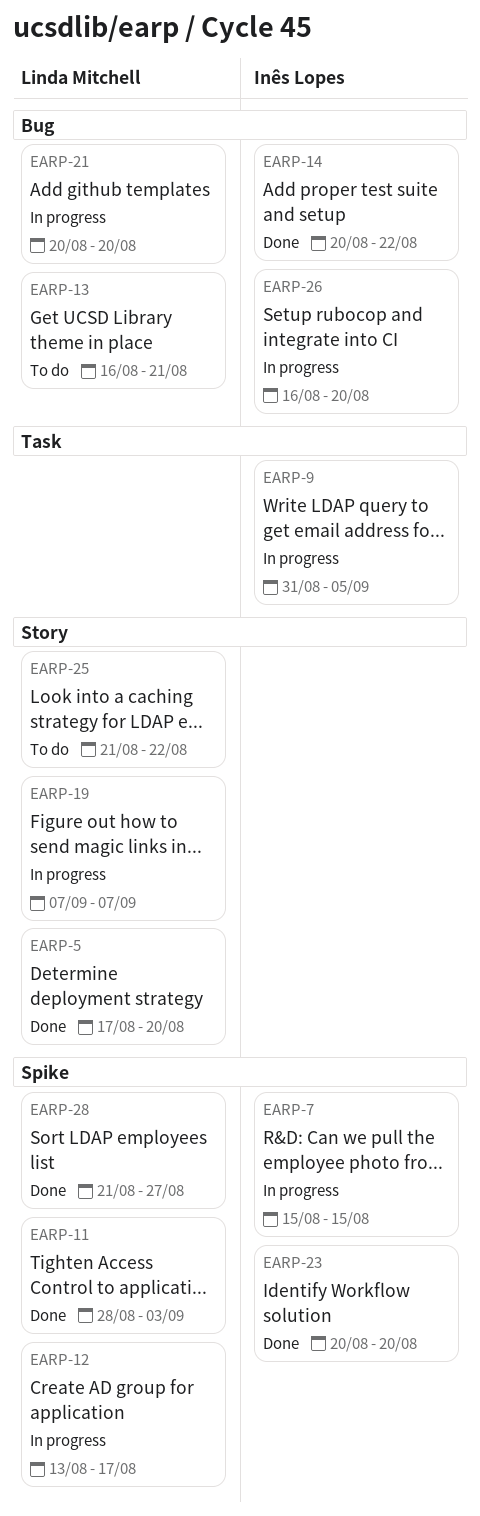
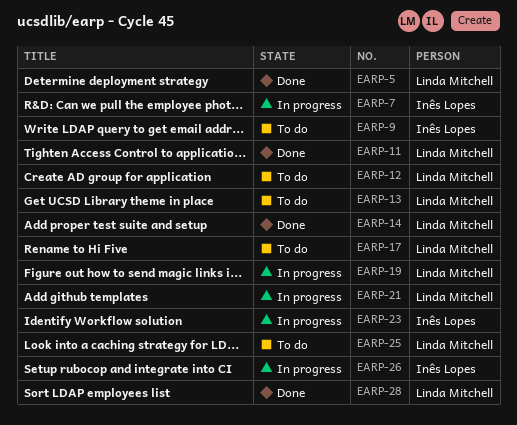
EARP-9, status: In progress -> To do
EARP-12, status: In progress -> To do
EARP-14, owner: Inês Lopes -> Linda Mitchell
EARP-17: none -> present
EARP-23, status: Done -> In progress

